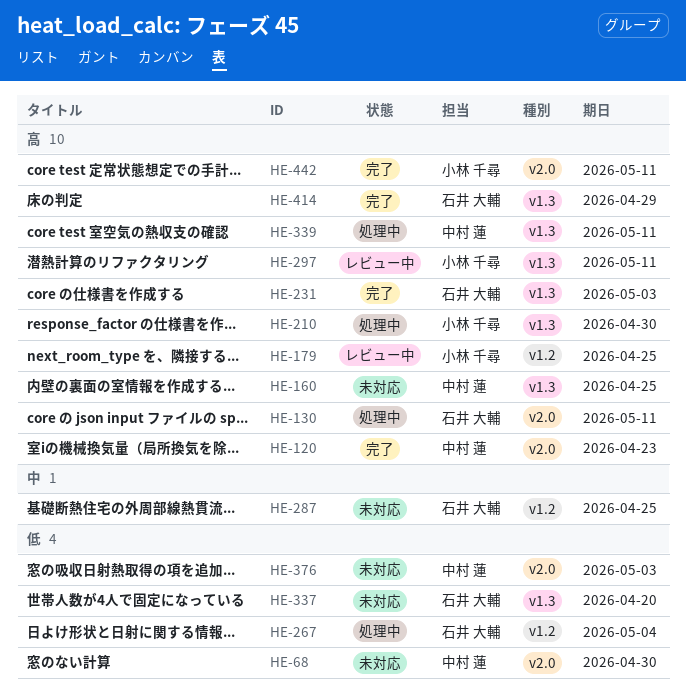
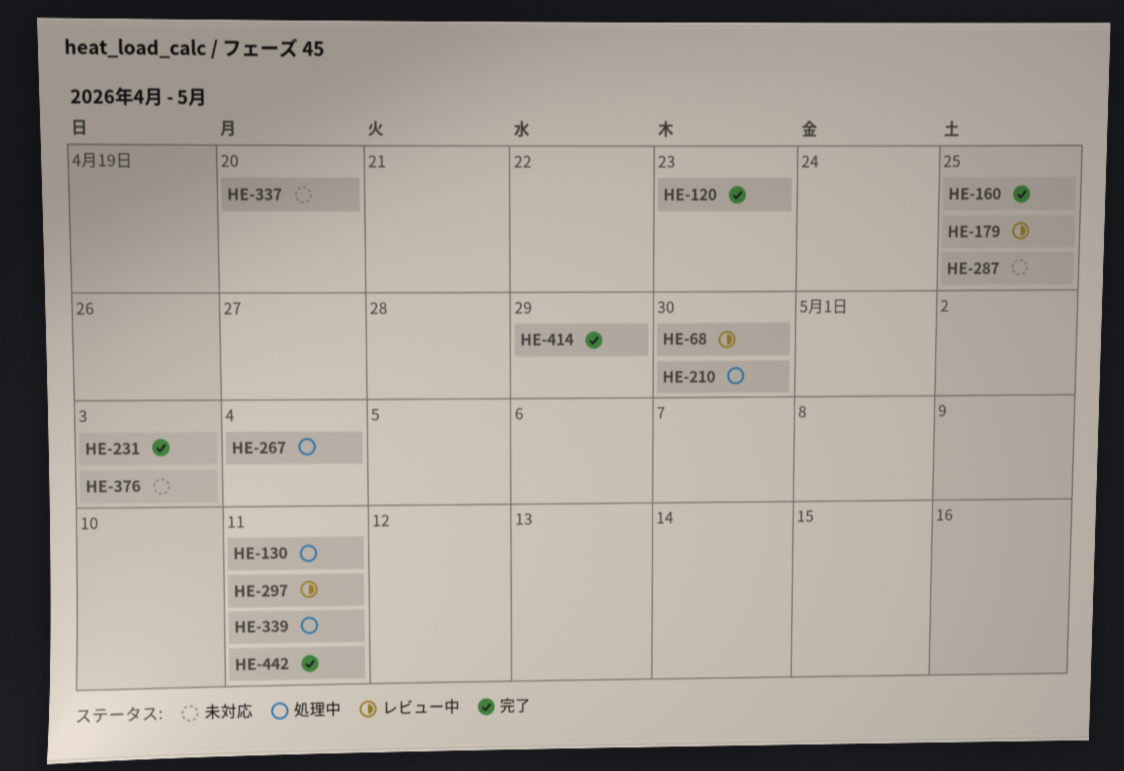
HE-68, status: 未対応 -> レビュー中
HE-160, status: 未対応 -> 完了

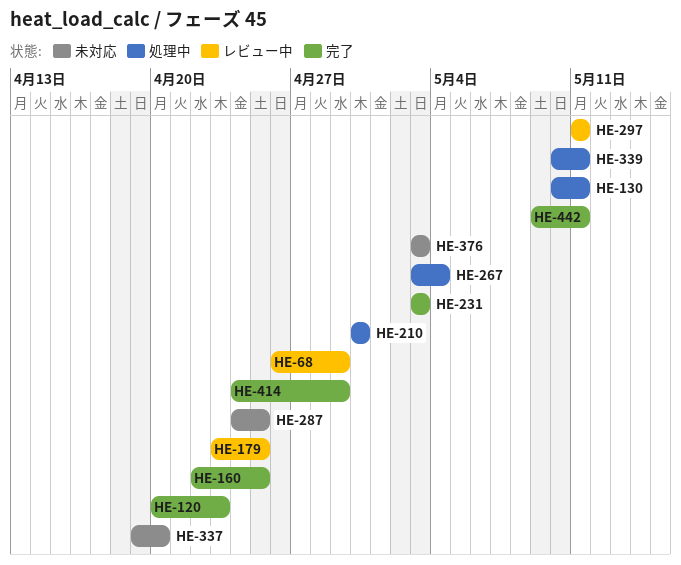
HE-68, due: Apr 30 -> Apr 29

